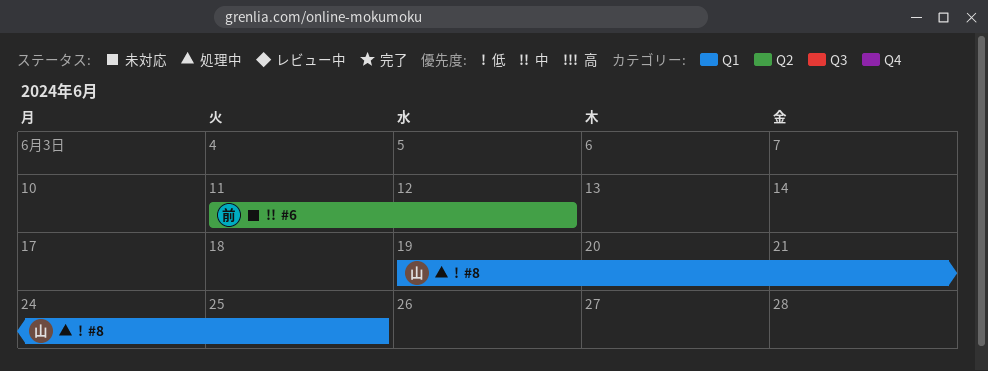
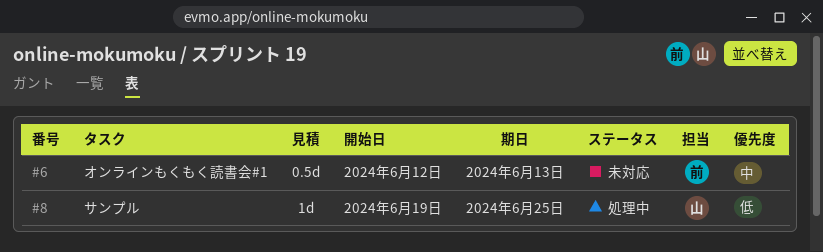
#6, start: Jun 11 -> Jun 12
#6, due: Jun 12 -> Jun 13

